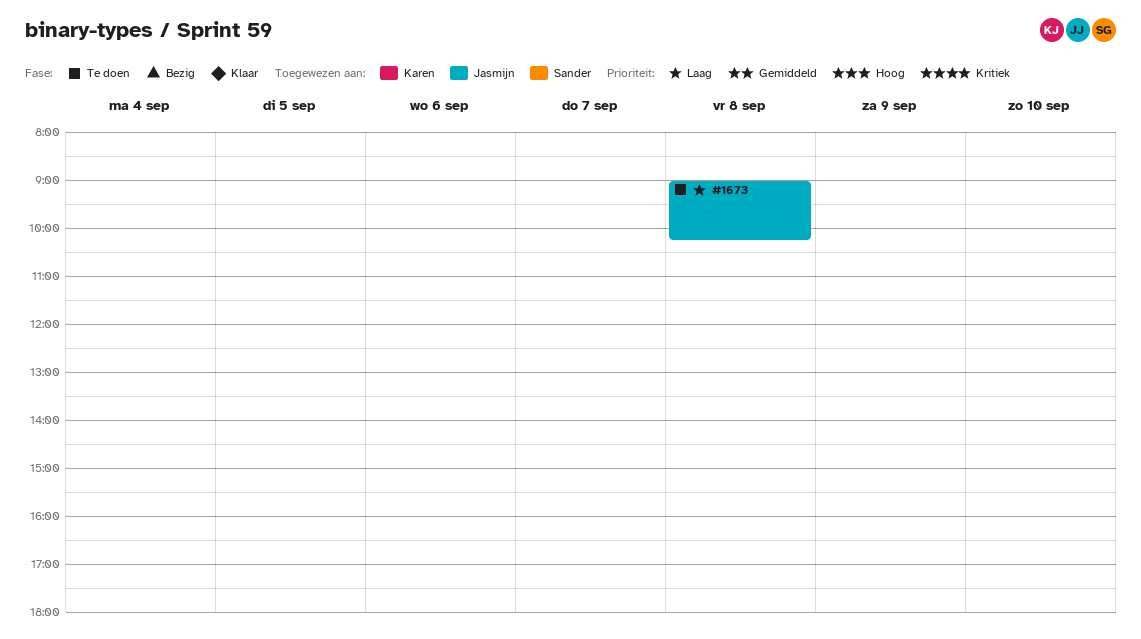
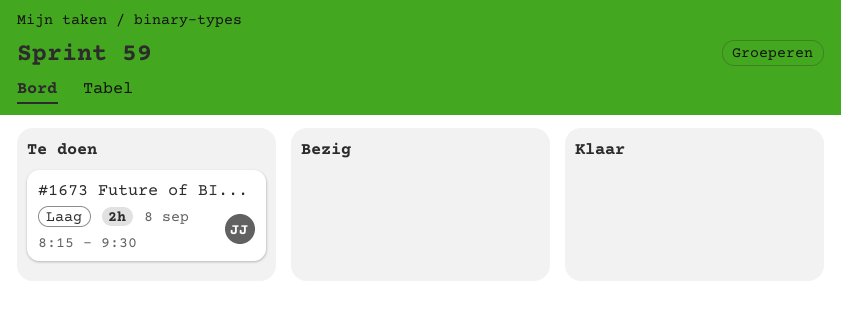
#1673, begins: 09:00 -> 08:15
#1673, ends: 10:15 -> 09:30

